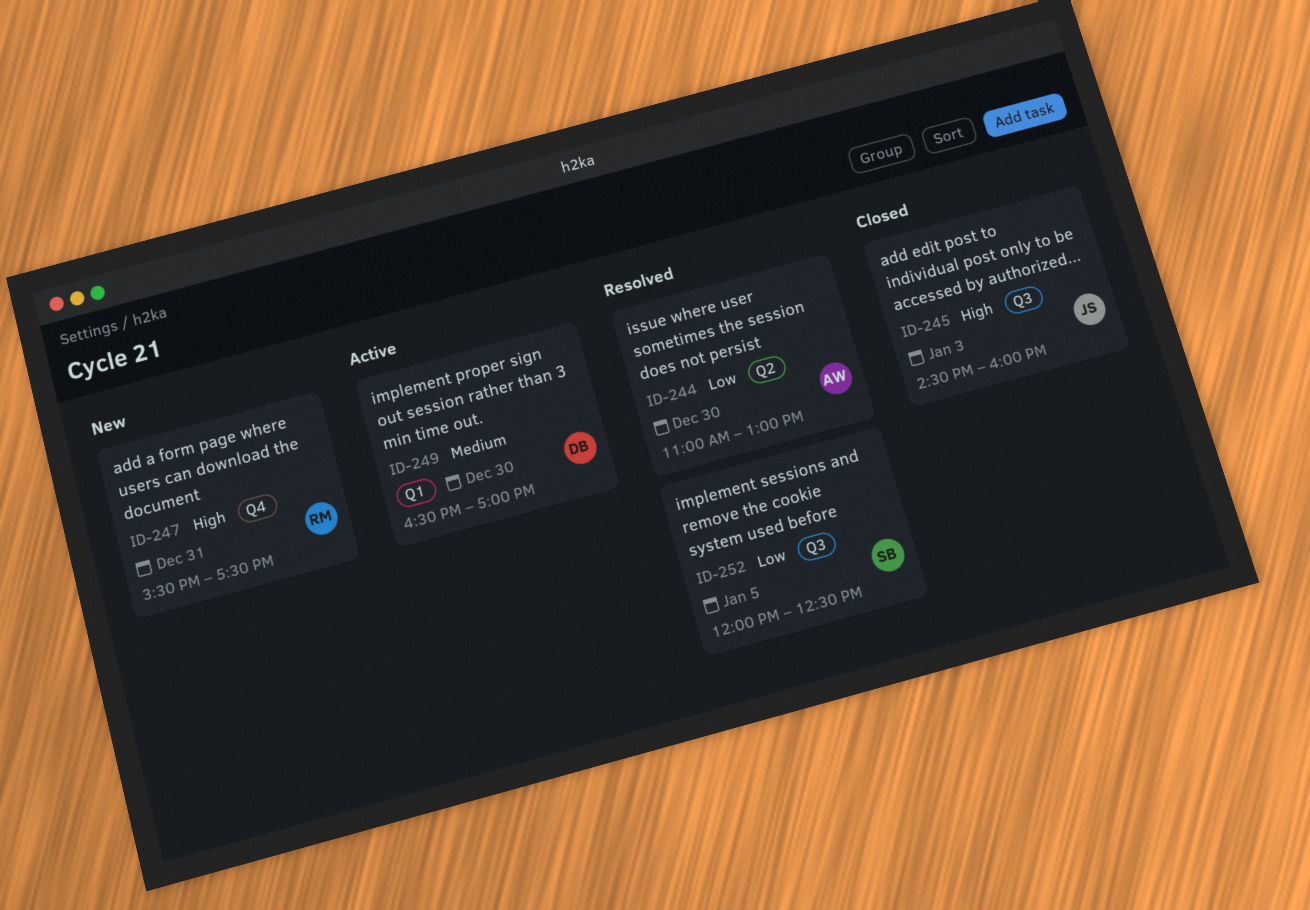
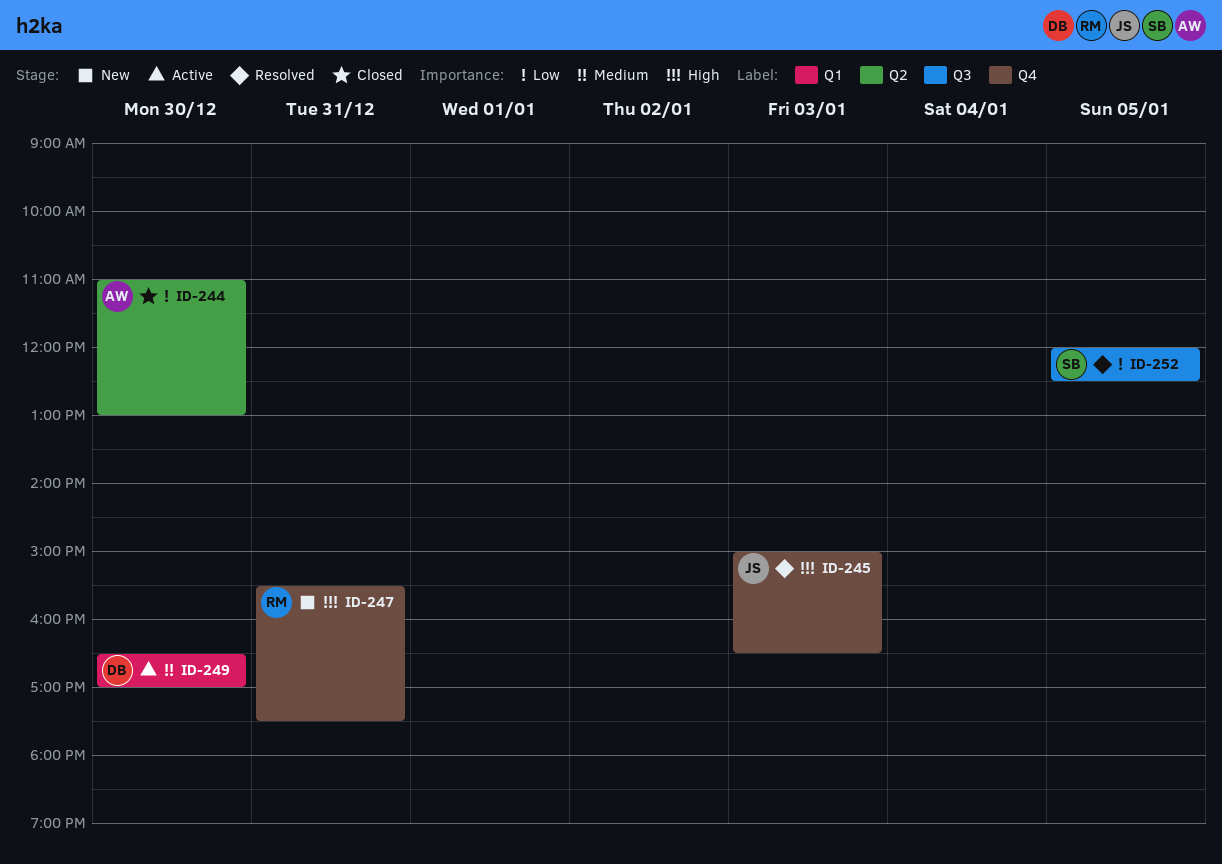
ID-244, status: Resolved -> Closed
ID-245, status: Closed -> Resolved
ID-245, label: Q3 -> Q4
ID-245, begins: 14:30 -> 15:00
ID-245, ends: 16:00 -> 16:30

